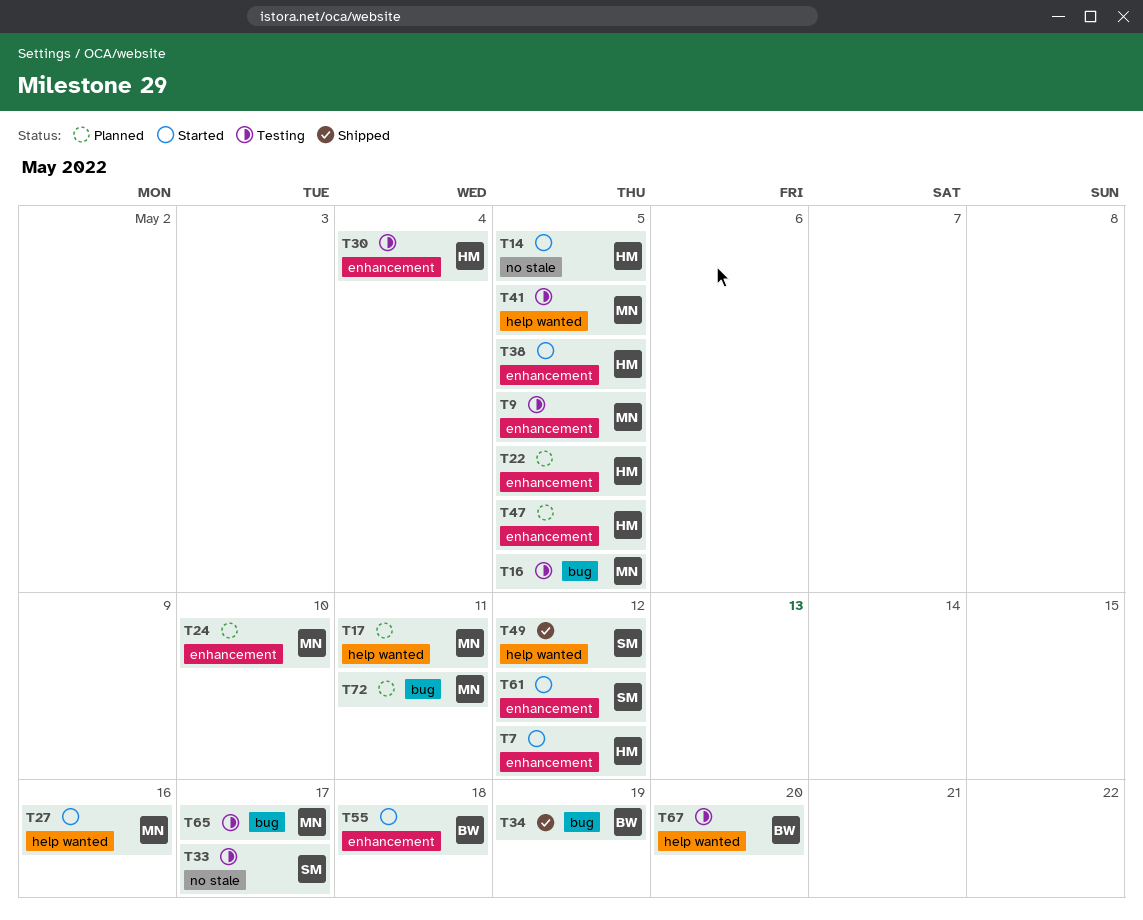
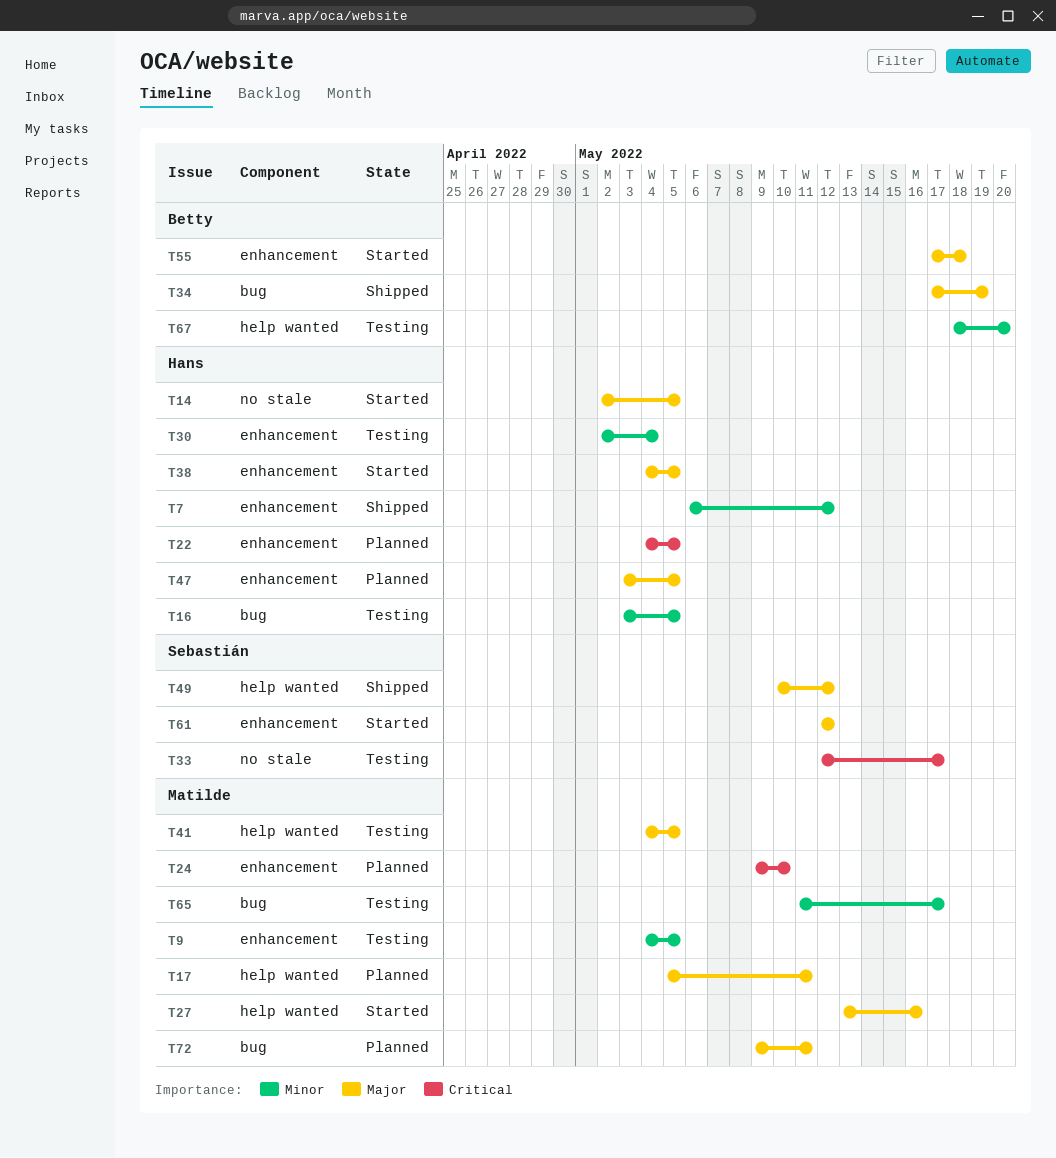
T7, status: Started -> Shipped
T16, owner: Matilde -> Hans

